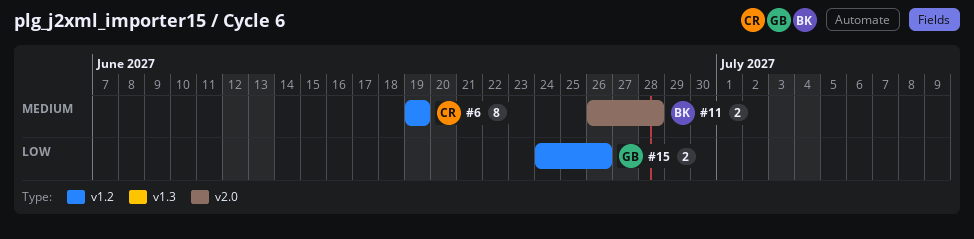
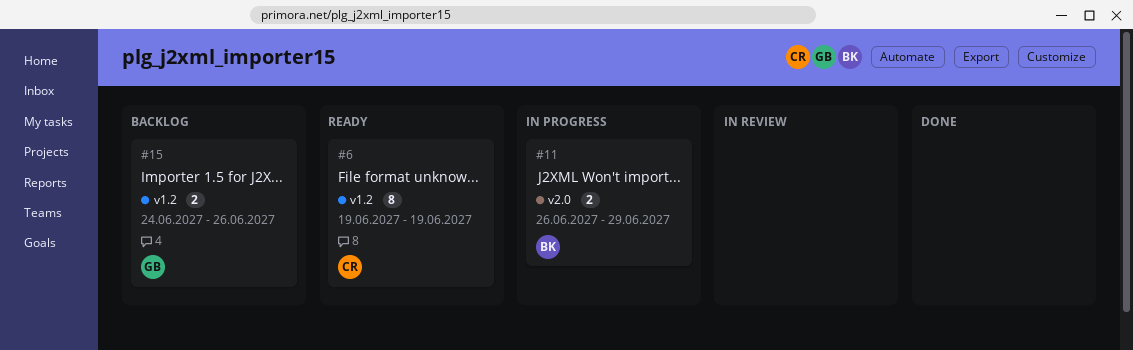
#11, due: Jun 28 -> Jun 29

